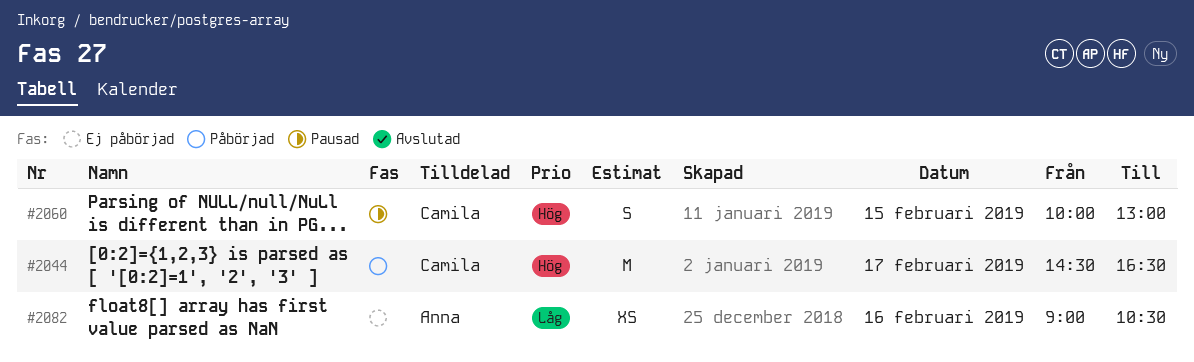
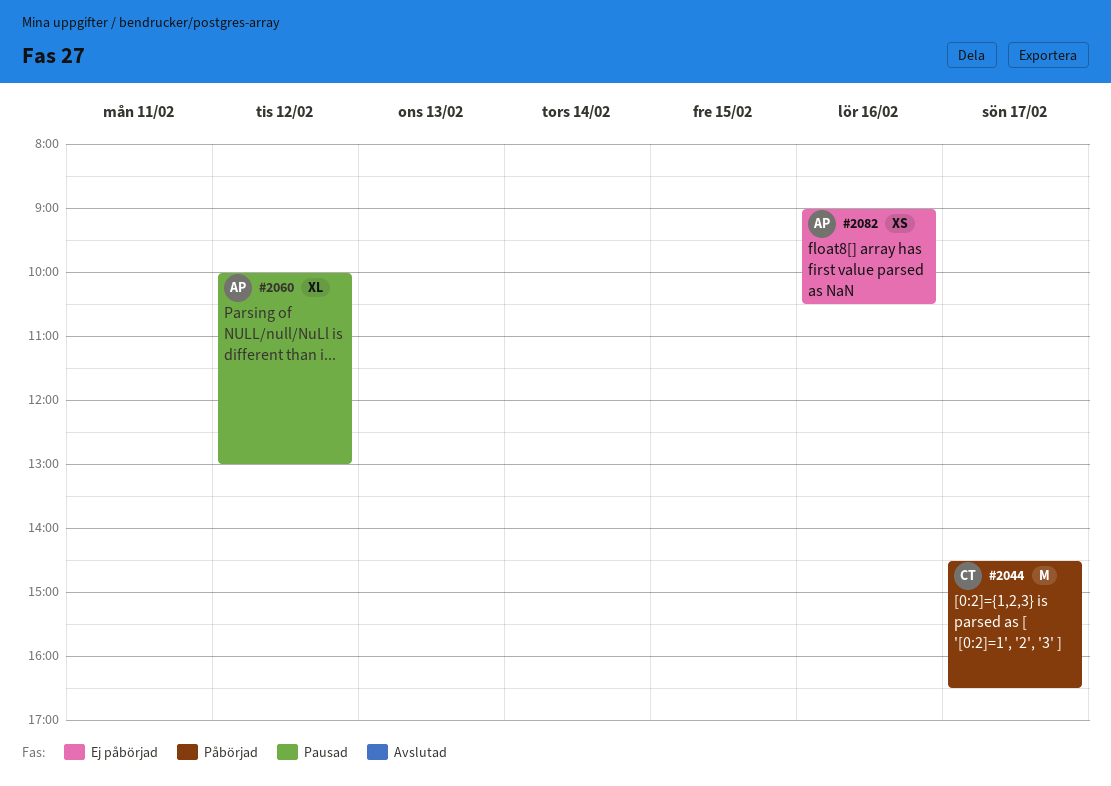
#2060, owner: Camila -> Anna
#2060, estimate: S -> XL
#2060, day: Feb 15 -> Feb 12

